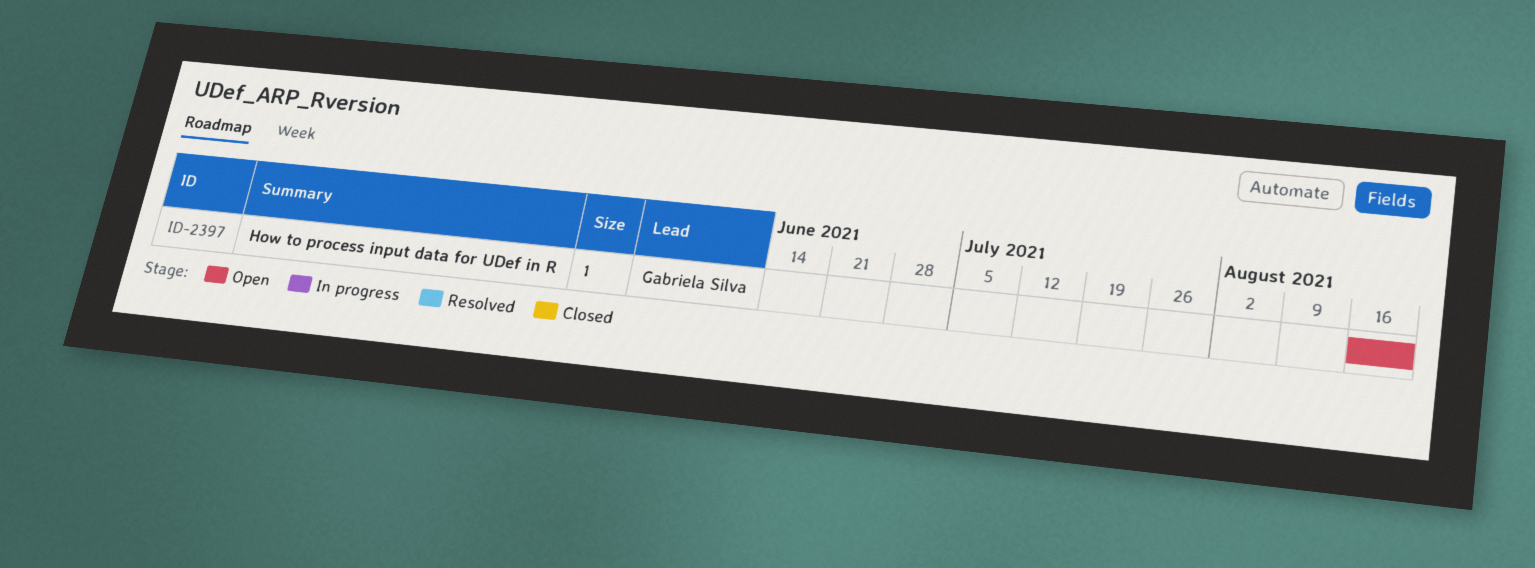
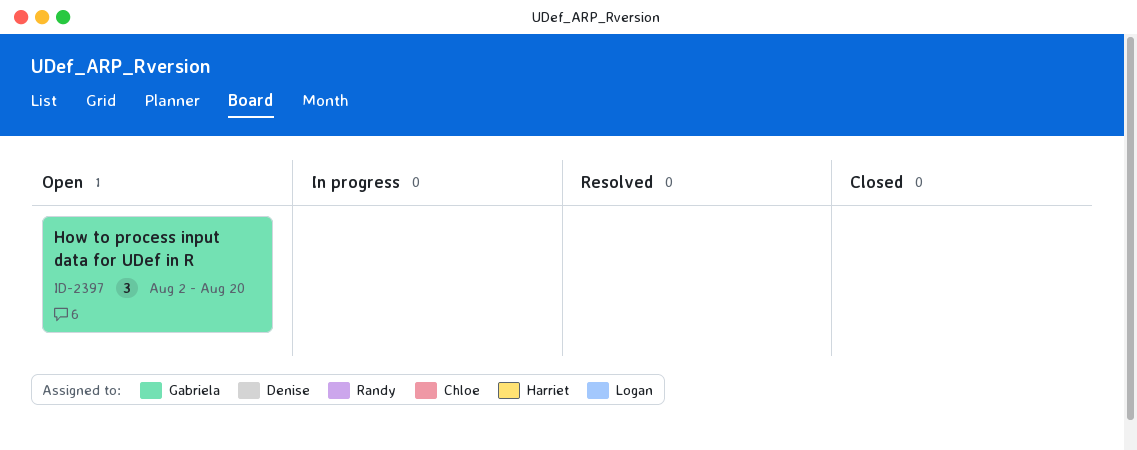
ID-2397, estimate: 1 -> 3
ID-2397, start: Aug 16 -> Aug 2

